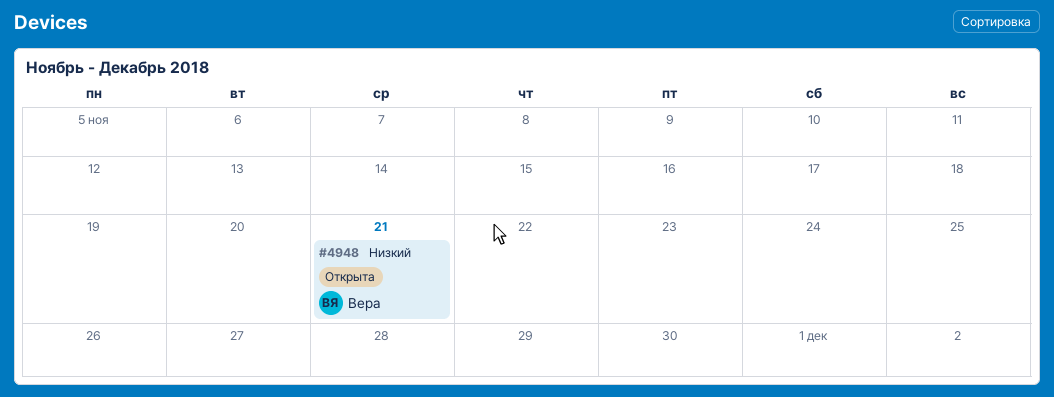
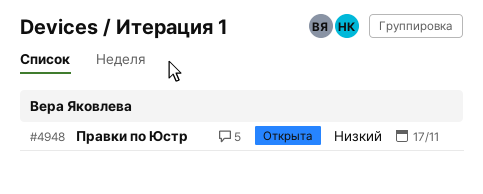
#4948, due: Nov 21 -> Nov 17

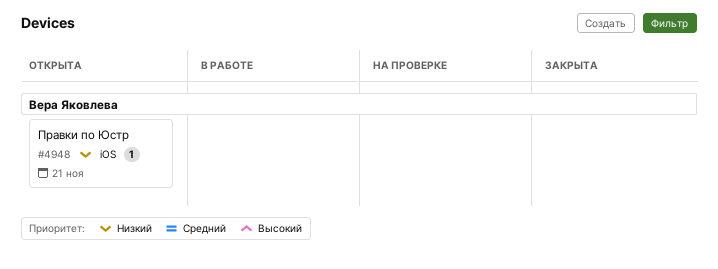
#4948, due: Nov 17 -> Nov 21

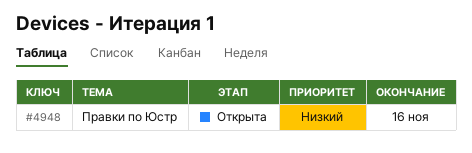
#4948, due: Nov 21 -> Nov 16

